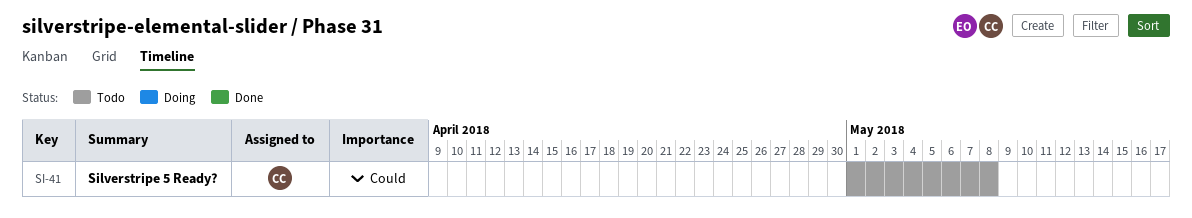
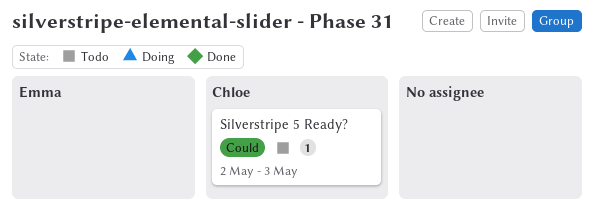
Silverstripe 5 Ready?, start: May 1 -> May 2
Silverstripe 5 Ready?, due: May 8 -> May 3

